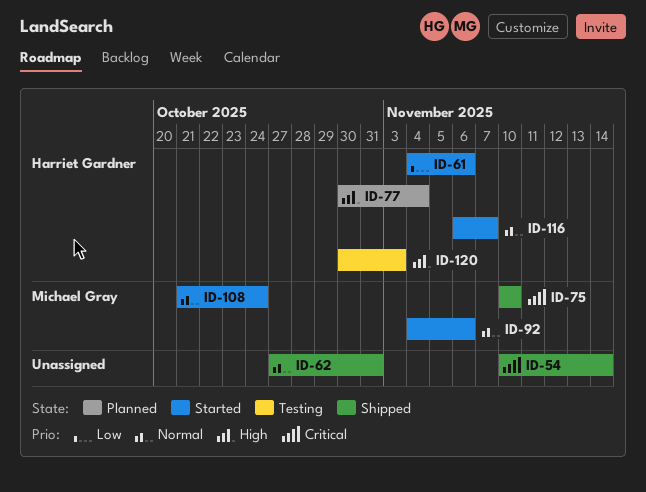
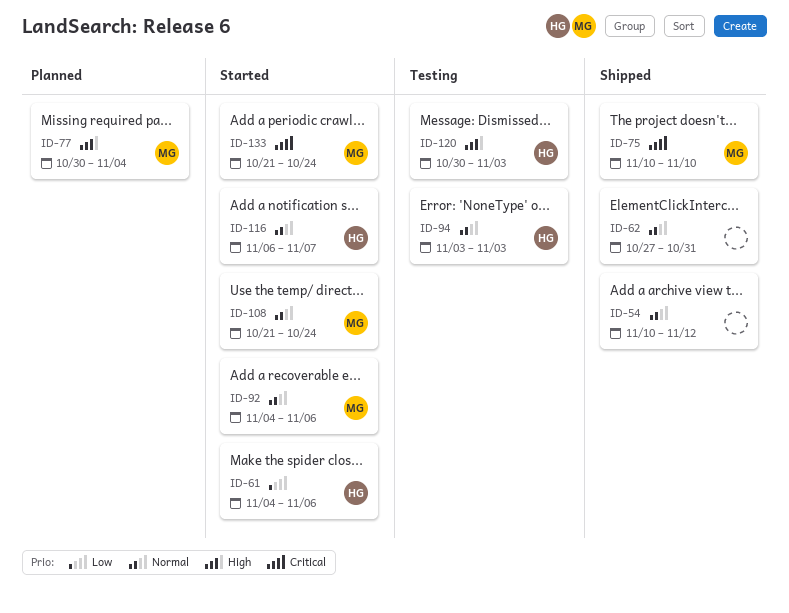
ID-54, priority: Critical -> Normal
ID-54, due: Nov 14 -> Nov 12
ID-77, owner: Harriet Gardner -> Michael Gray
ID-94: none -> present
ID-133: none -> present

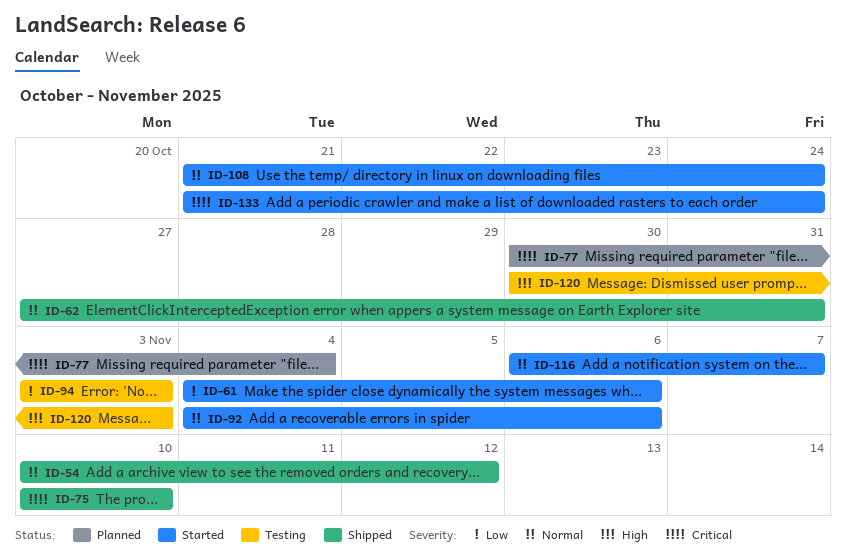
ID-77, priority: High -> Critical
ID-94, priority: Normal -> Low

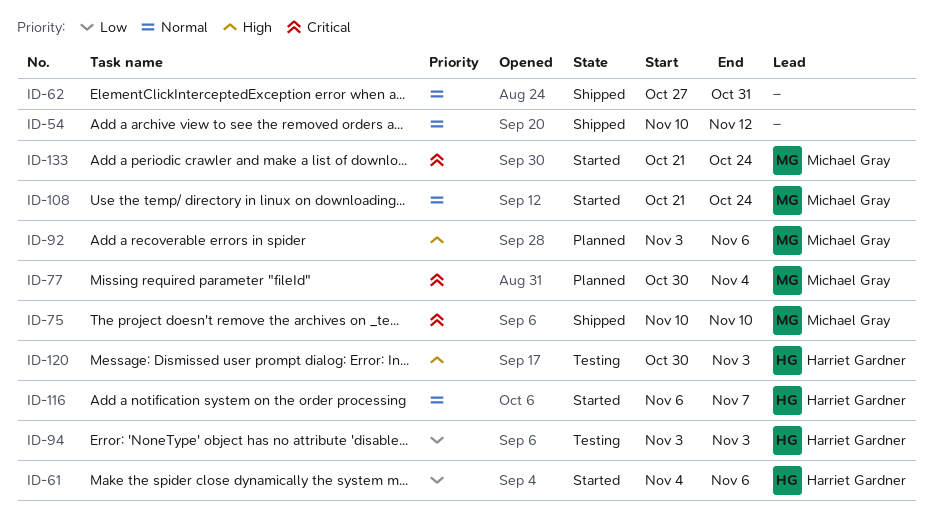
ID-92, status: Started -> Planned
ID-92, priority: Normal -> High
ID-92, start: Nov 4 -> Nov 3

